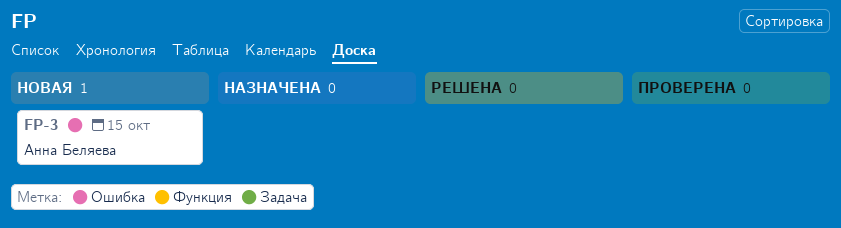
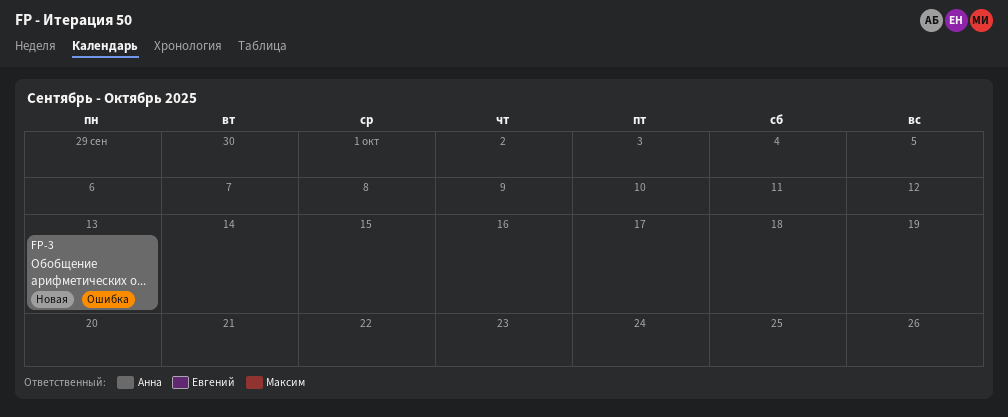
FP-3, due: Oct 15 -> Oct 13

